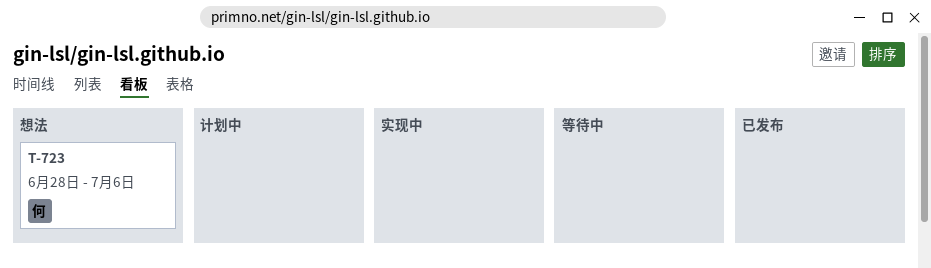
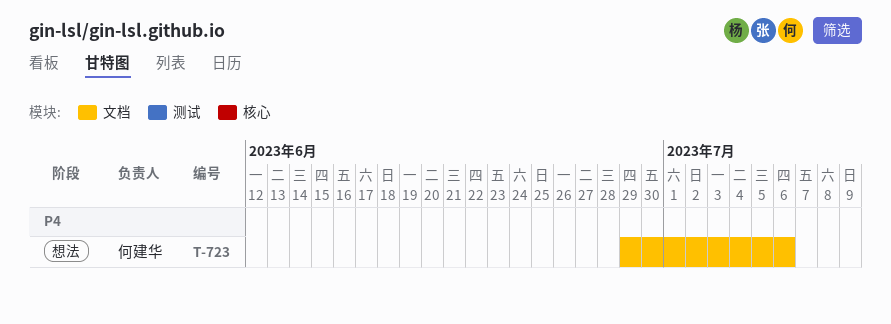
T-723, start: Jun 28 -> Jun 29

